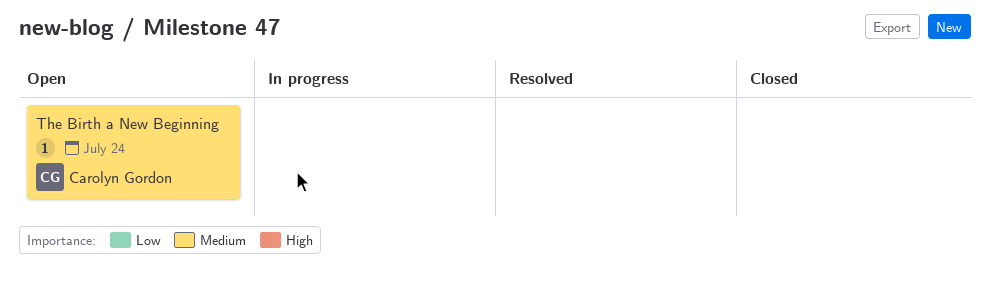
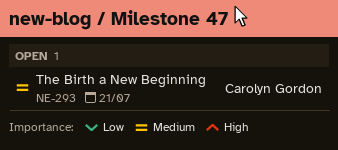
The Birth a New Beginning, due: Jul 24 -> Jul 21

